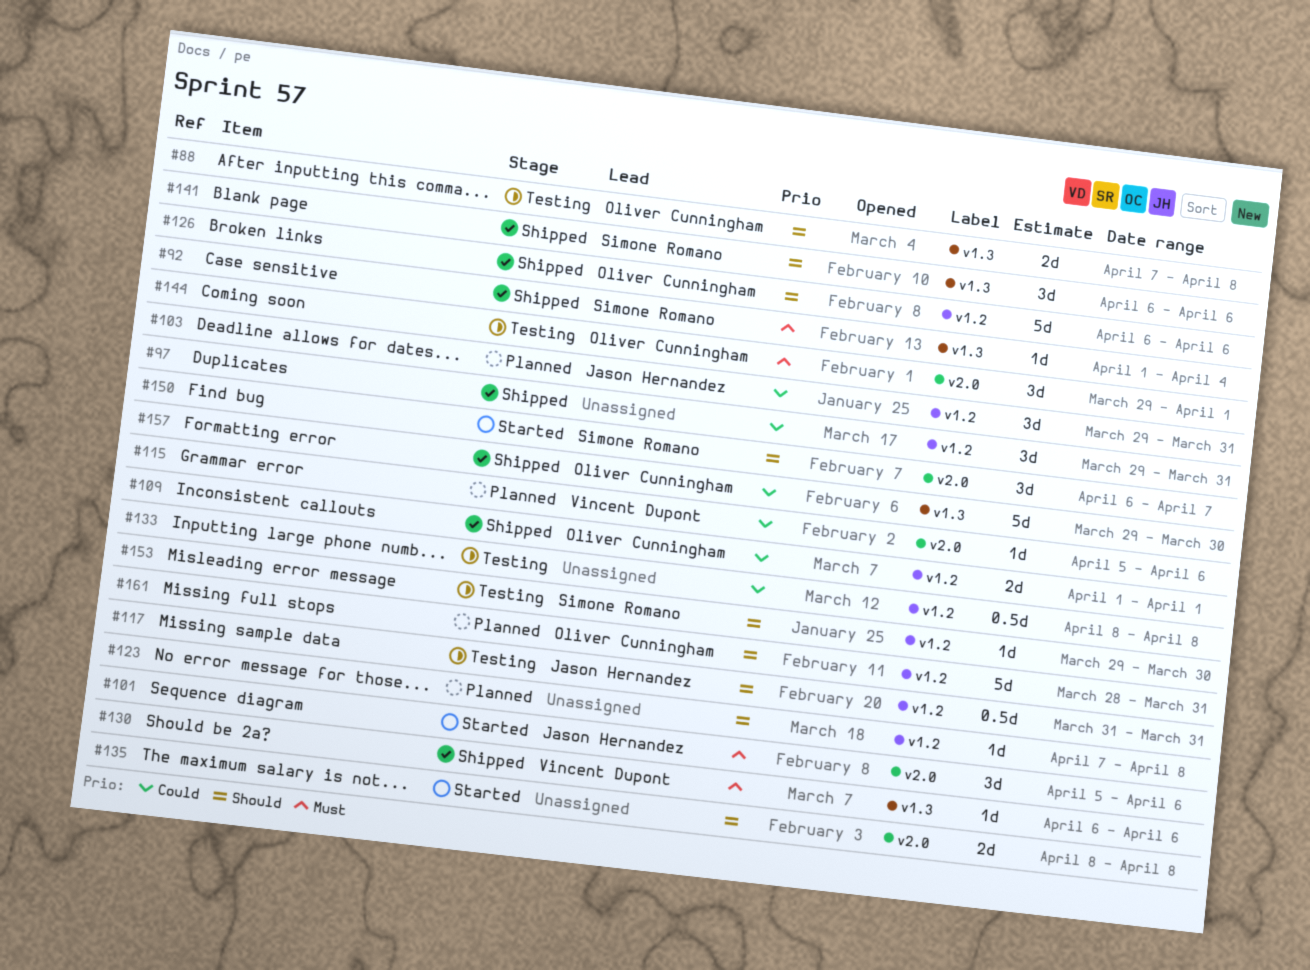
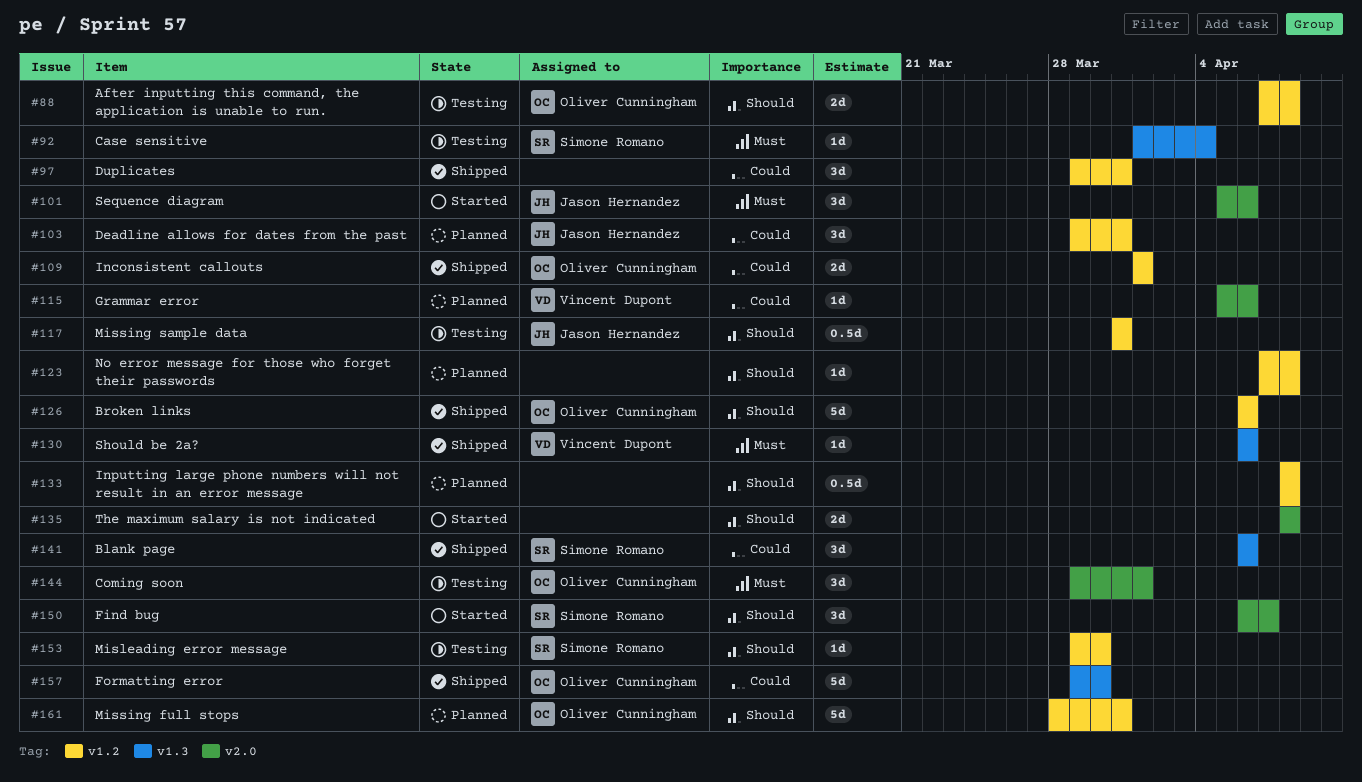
#88, label: v1.3 -> v1.2
#92, status: Shipped -> Testing
#133, status: Testing -> Planned
#133, priority: Could -> Should
#141, priority: Should -> Could

